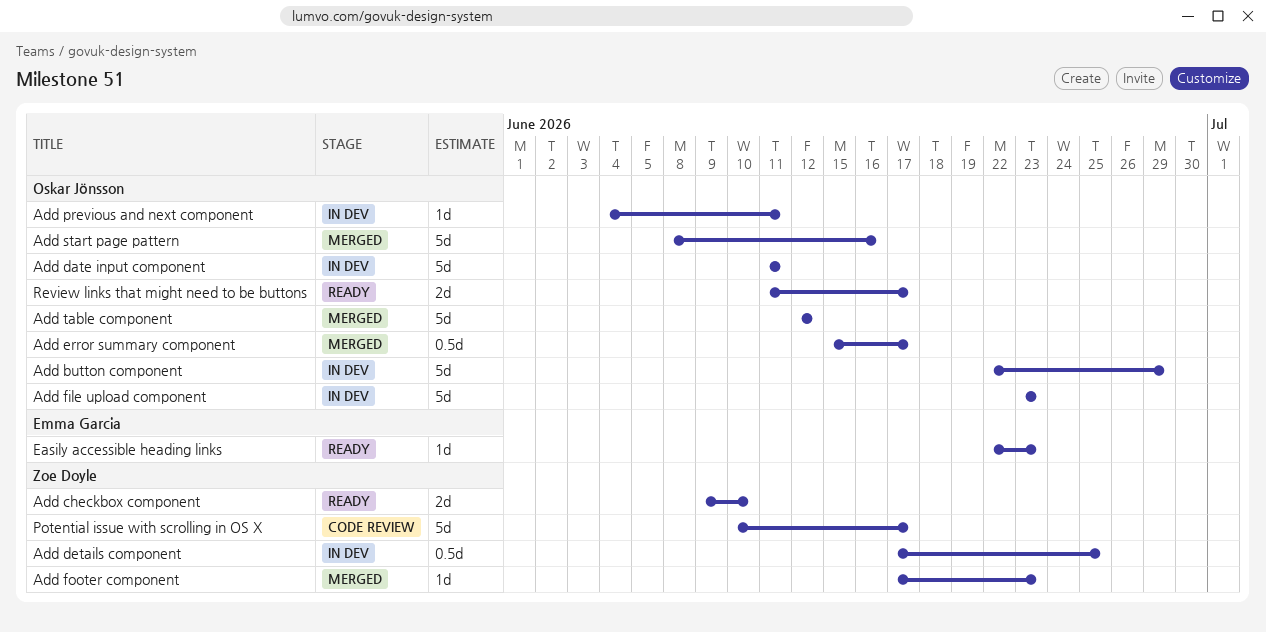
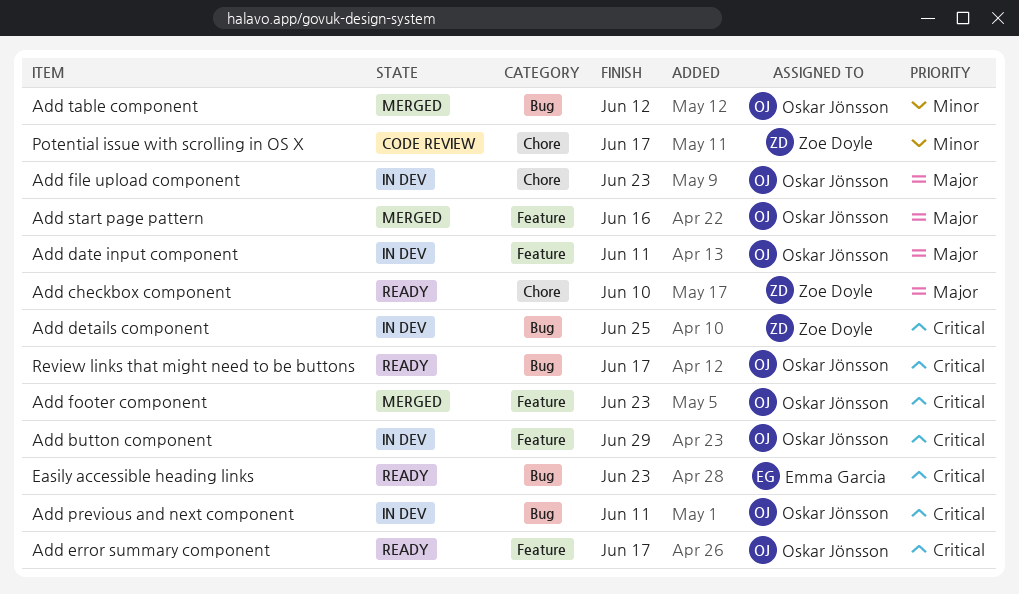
Add error summary component, status: Merged -> Ready
Add footer component, owner: Zoe Doyle -> Oskar Jönsson

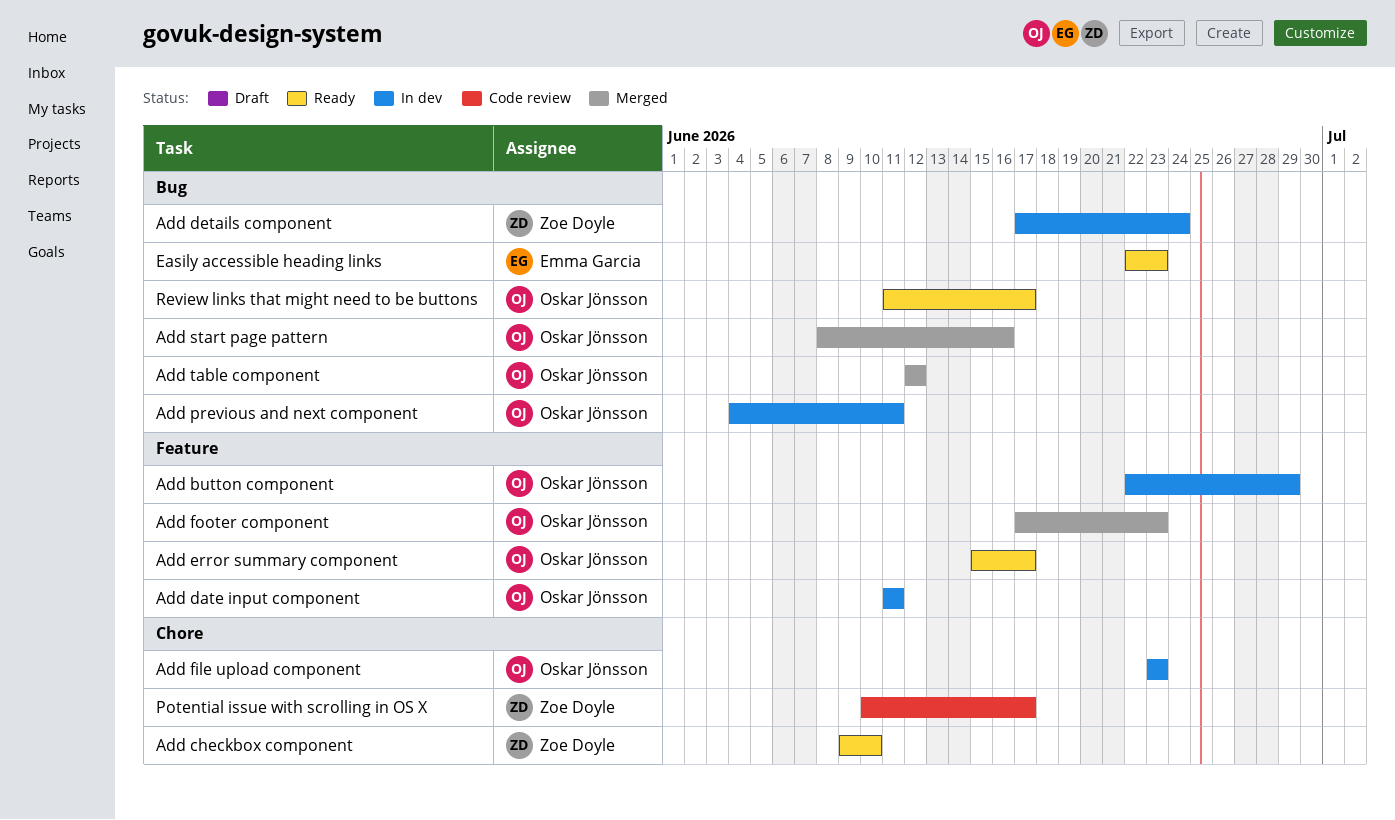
Add details component, due: Jun 25 -> Jun 24
Add start page pattern, label: Feature -> Bug

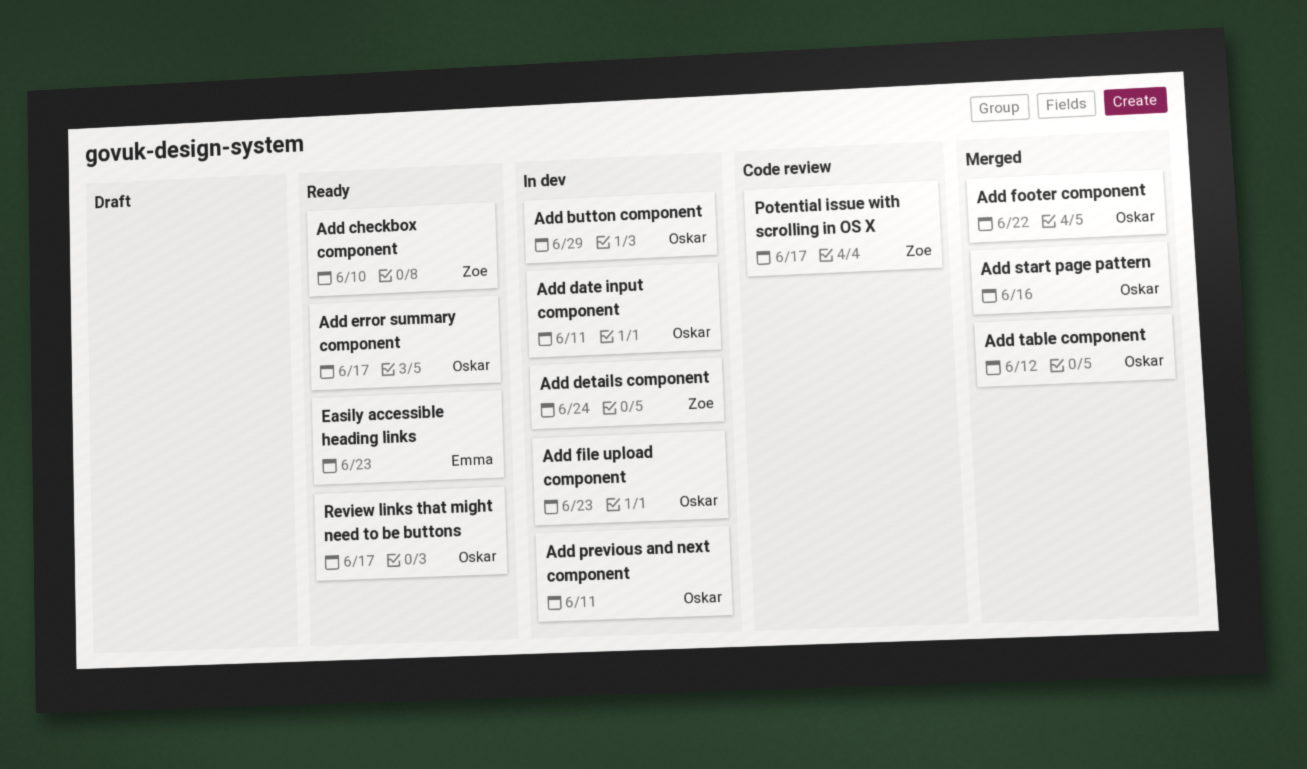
Add footer component, due: Jun 23 -> Jun 22

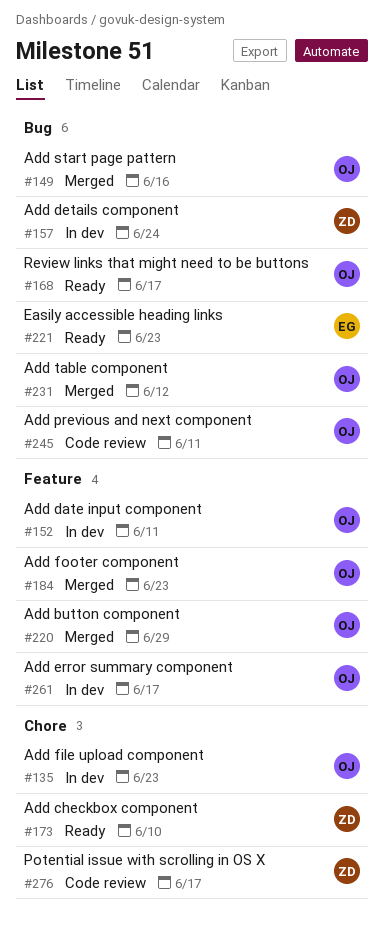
Add button component, status: In dev -> Merged
Add error summary component, status: Ready -> In dev
Add footer component, due: Jun 22 -> Jun 23
Add previous and next component, status: In dev -> Code review

